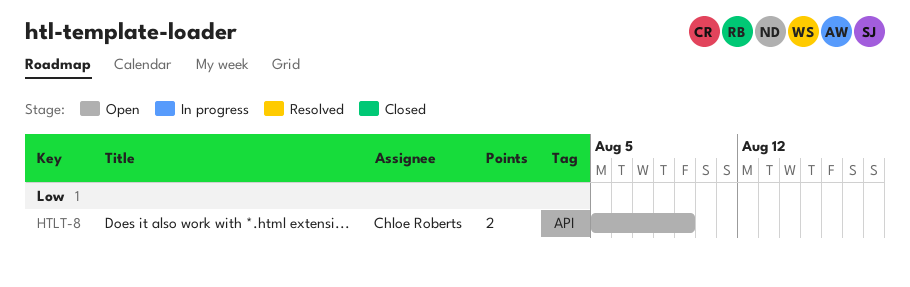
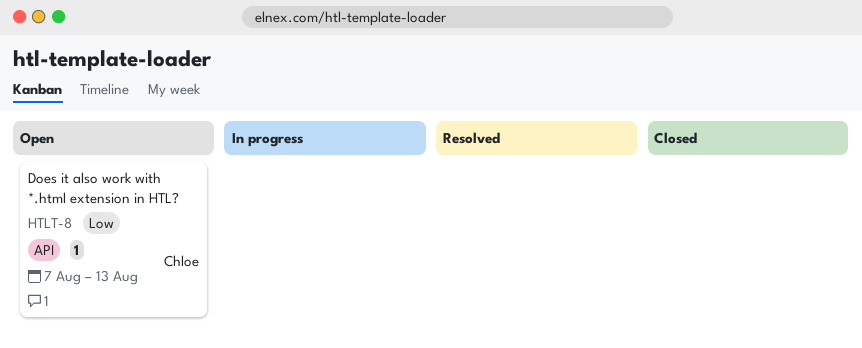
HTLT-8, estimate: 2 -> 1
HTLT-8, start: Aug 5 -> Aug 7
HTLT-8, due: Aug 9 -> Aug 13

